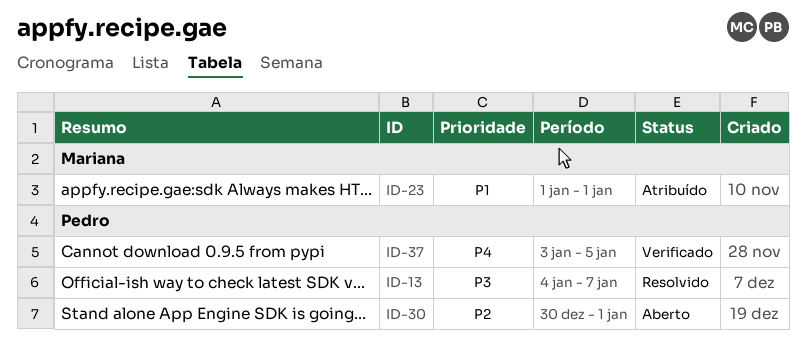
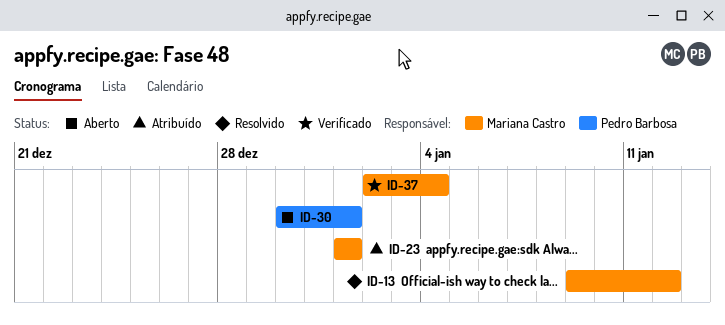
ID-13, owner: Pedro Barbosa -> Mariana Castro
ID-13, start: Jan 4 -> Jan 9
ID-13, due: Jan 7 -> Jan 12
ID-37, owner: Pedro Barbosa -> Mariana Castro
ID-37, start: Jan 3 -> Jan 2
ID-37, due: Jan 5 -> Jan 4

